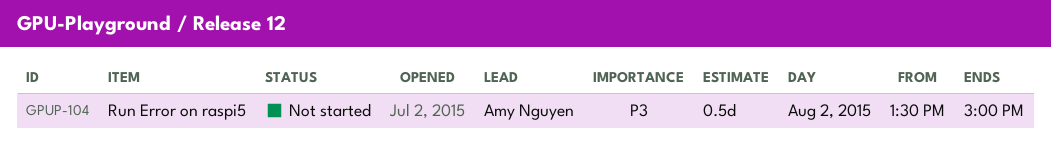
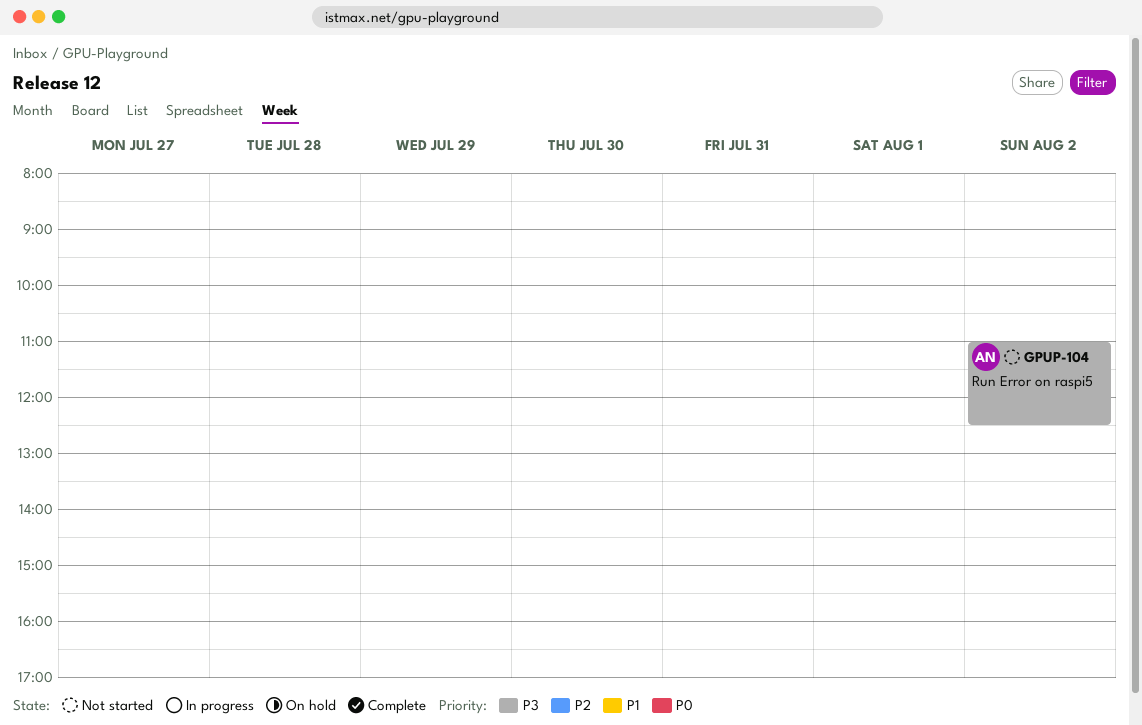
GPUP-104, begins: 13:30 -> 11:00
GPUP-104, ends: 15:00 -> 12:30

